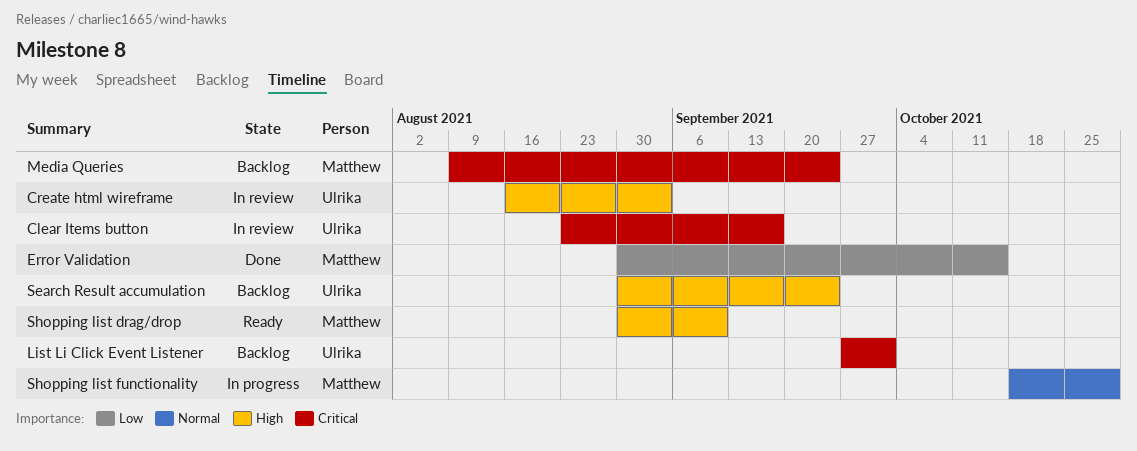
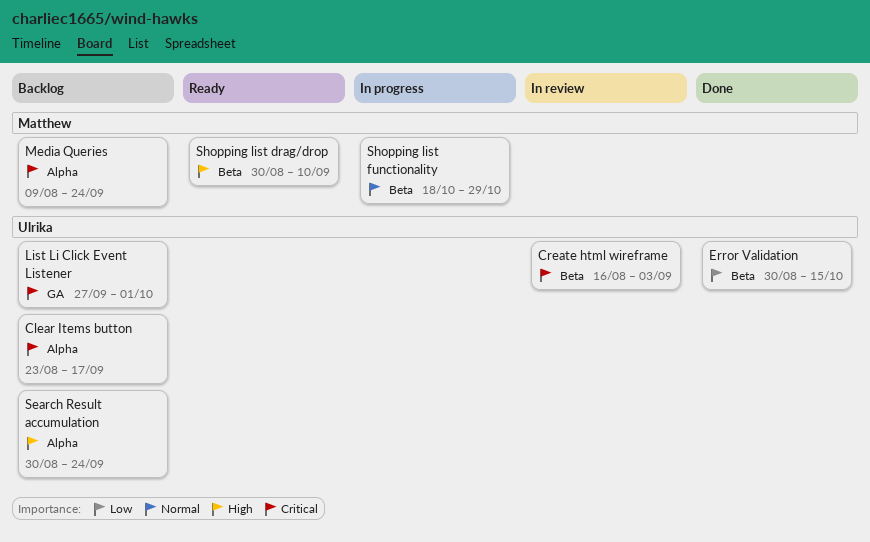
Clear Items button, status: In review -> Backlog
Create html wireframe, priority: High -> Critical
Error Validation, owner: Matthew -> Ulrika

